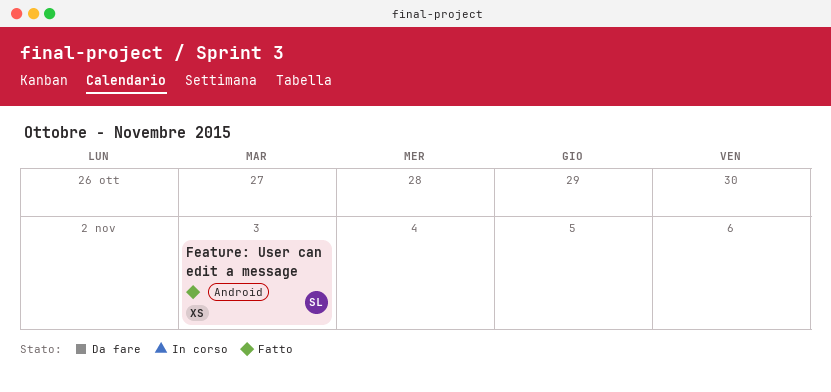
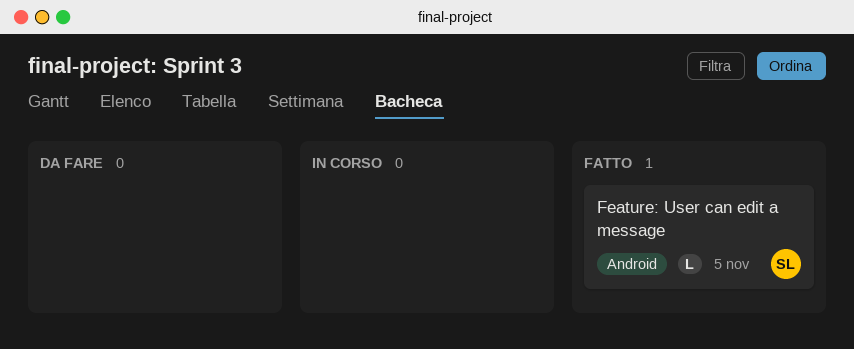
Feature: User can edit a message, estimate: XS -> L
Feature: User can edit a message, due: Nov 3 -> Nov 5

